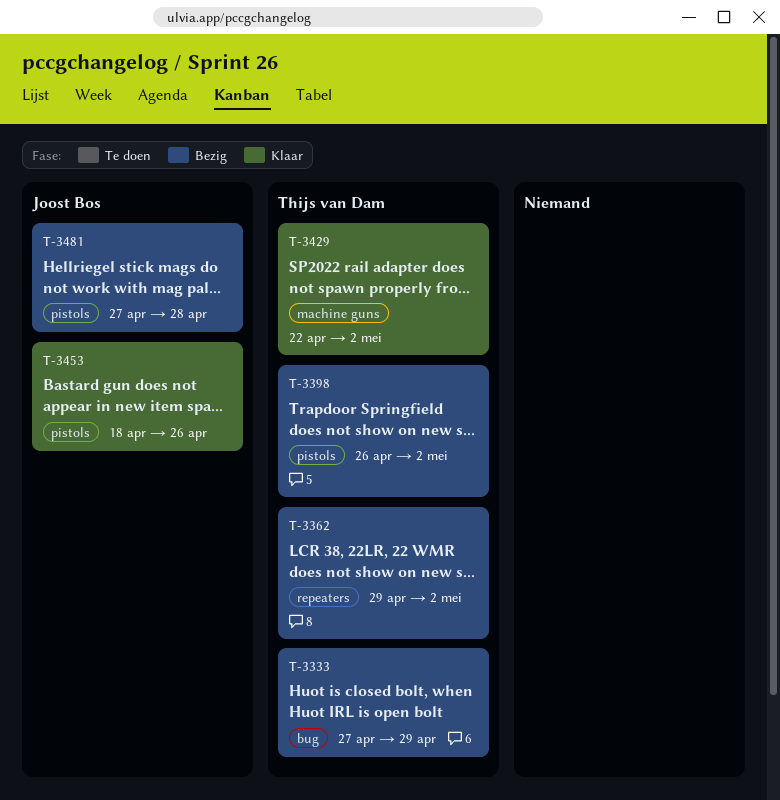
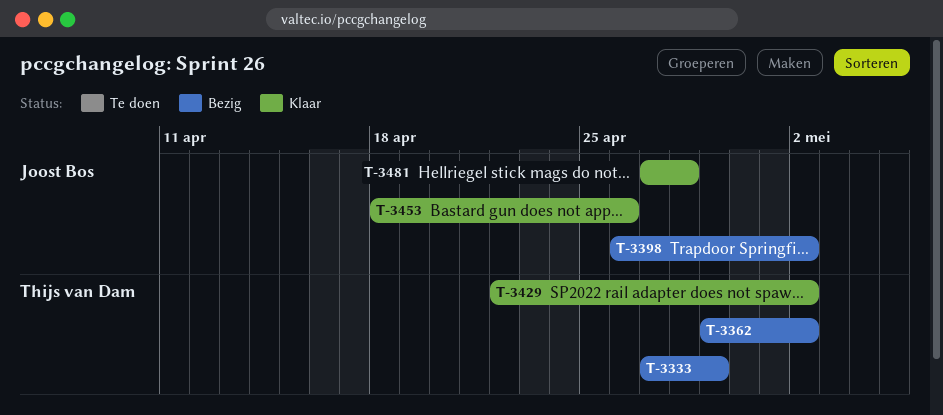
T-3398, owner: Thijs van Dam -> Joost Bos
T-3481, status: Bezig -> Klaar

